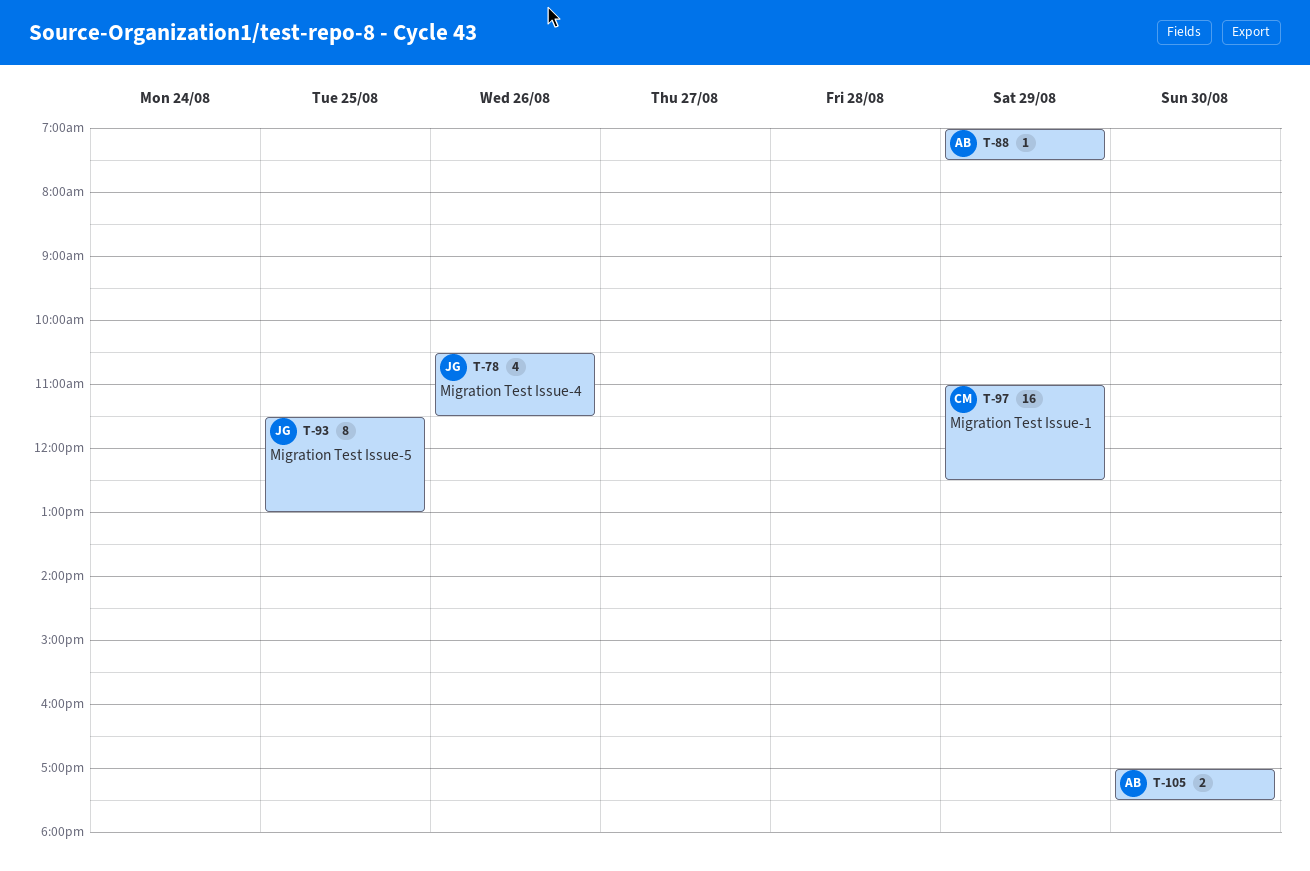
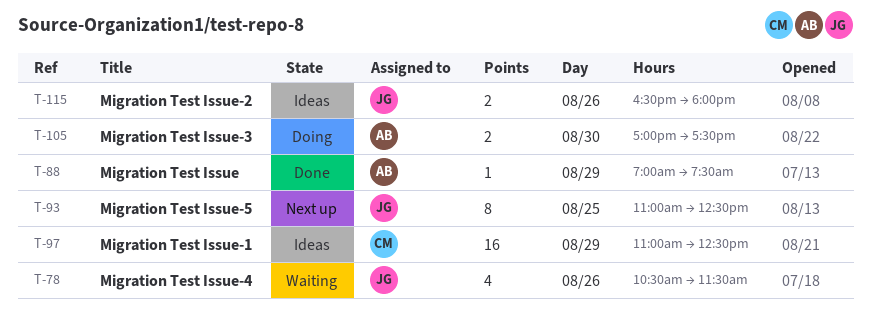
T-93, begins: 11:30 -> 11:00
T-93, ends: 13:00 -> 12:30
T-115: none -> present

